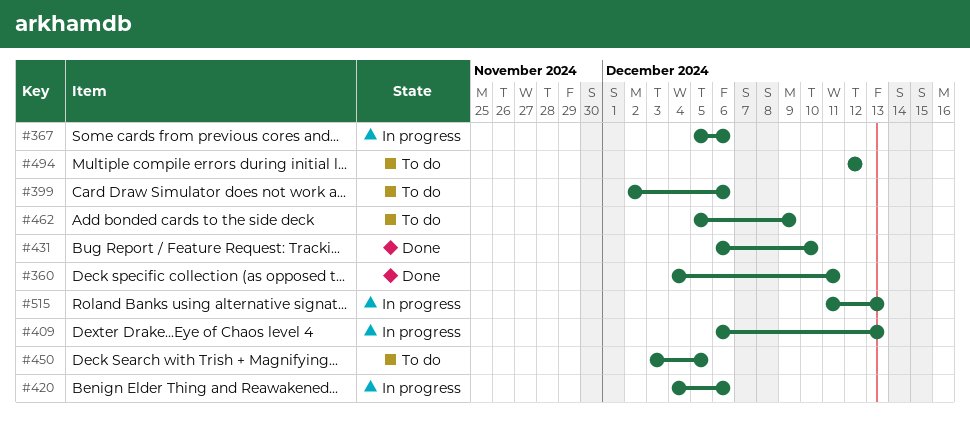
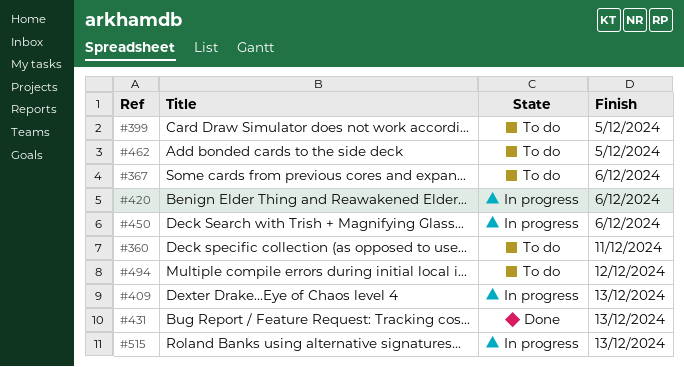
#360, status: Done -> To do
#367, status: In progress -> To do
#399, due: Dec 6 -> Dec 5
#431, due: Dec 10 -> Dec 13
#450, status: To do -> In progress
#450, due: Dec 5 -> Dec 6
#462, due: Dec 9 -> Dec 5

